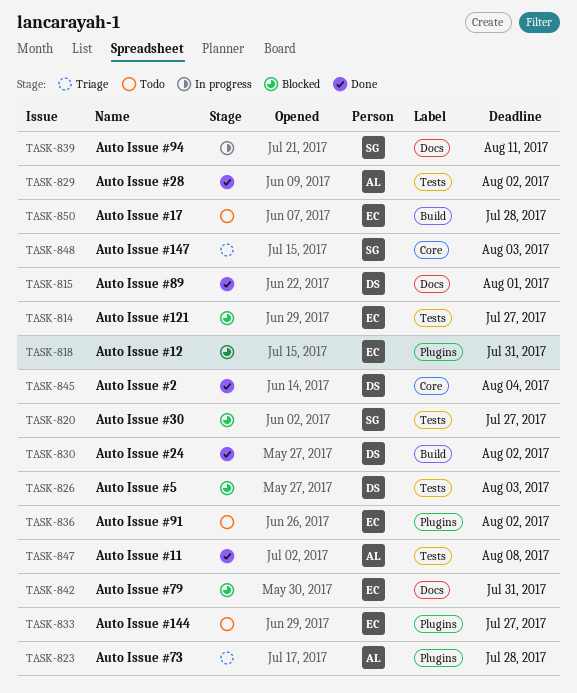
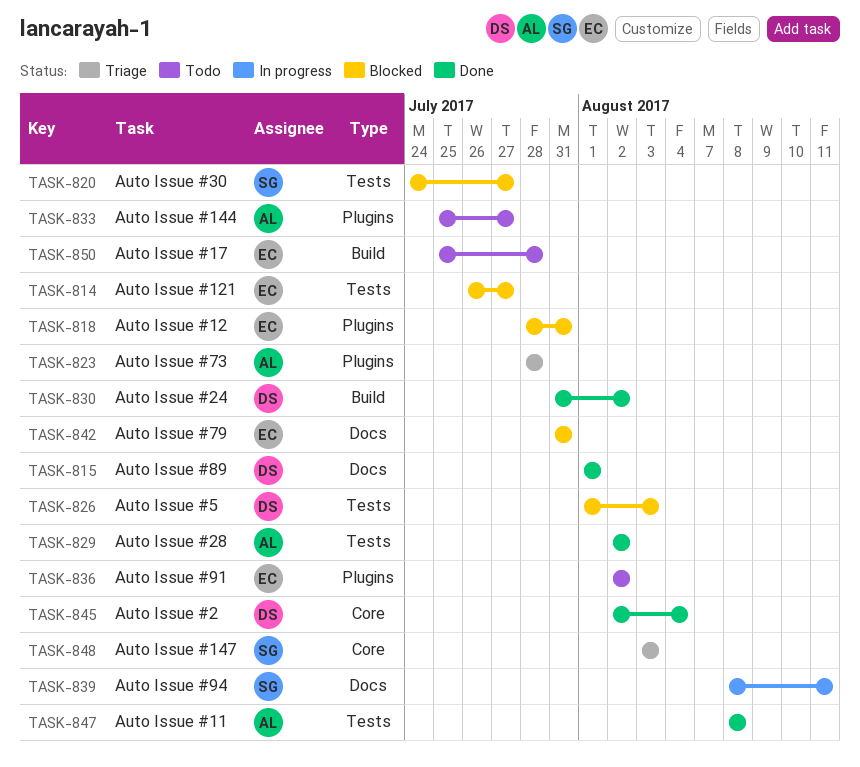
TASK-833, owner: EC -> AL

